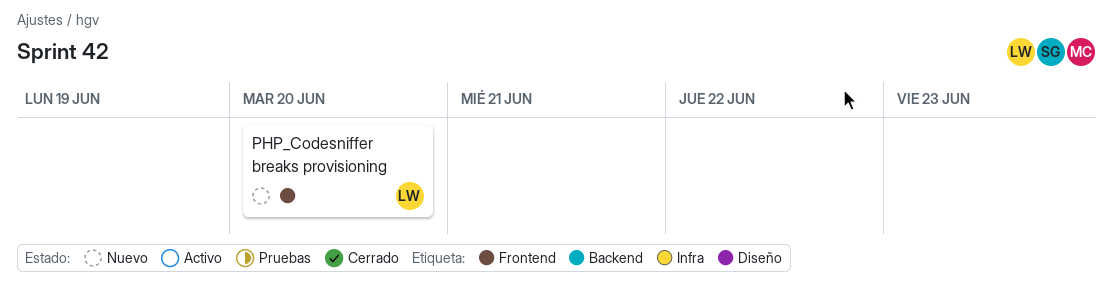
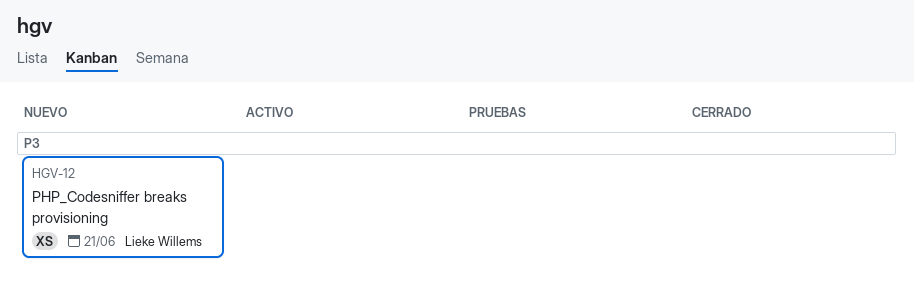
PHP_Codesniffer breaks provisioning, due: Jun 20 -> Jun 21

